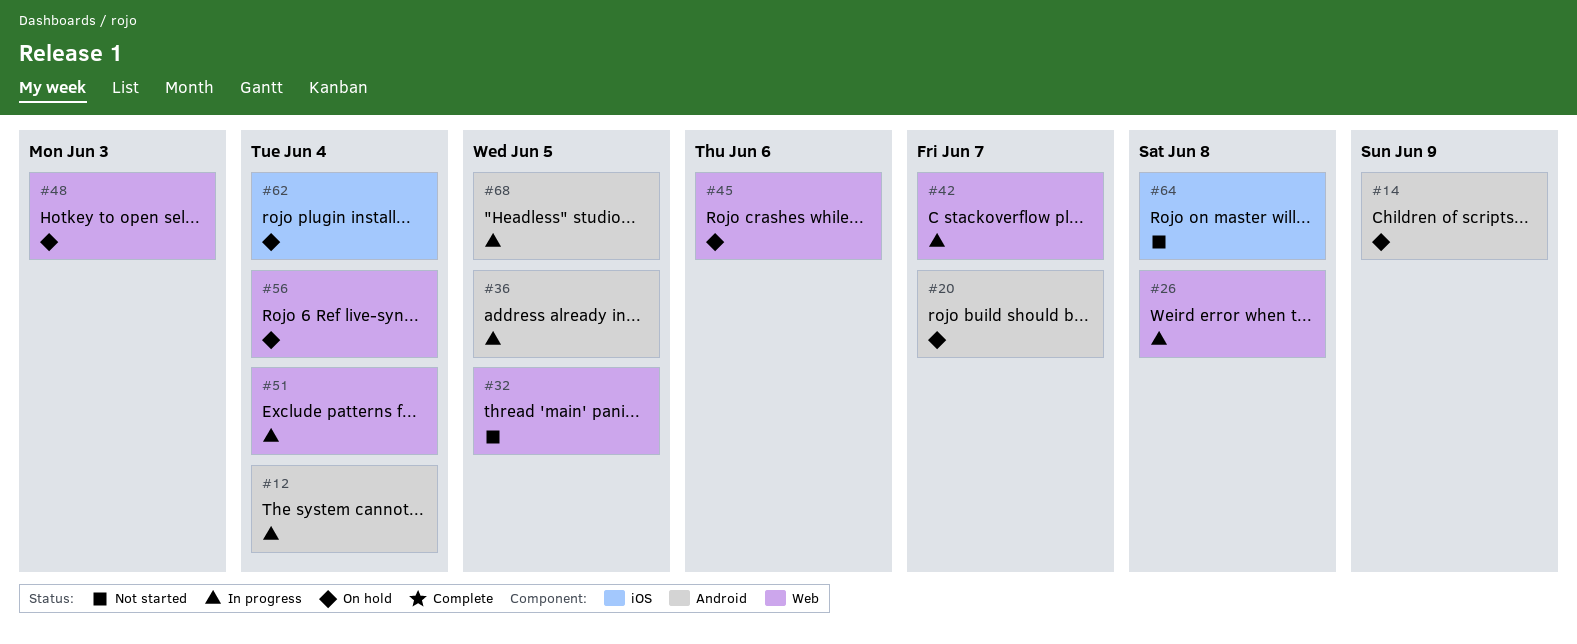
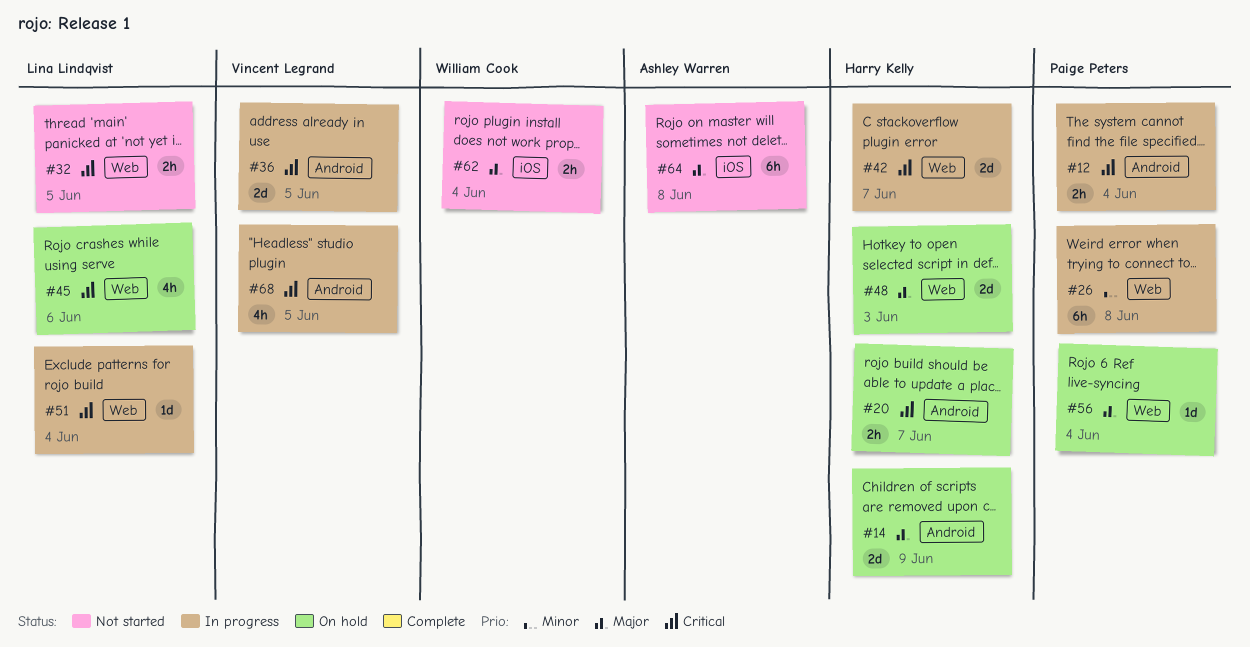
#62, status: On hold -> Not started

